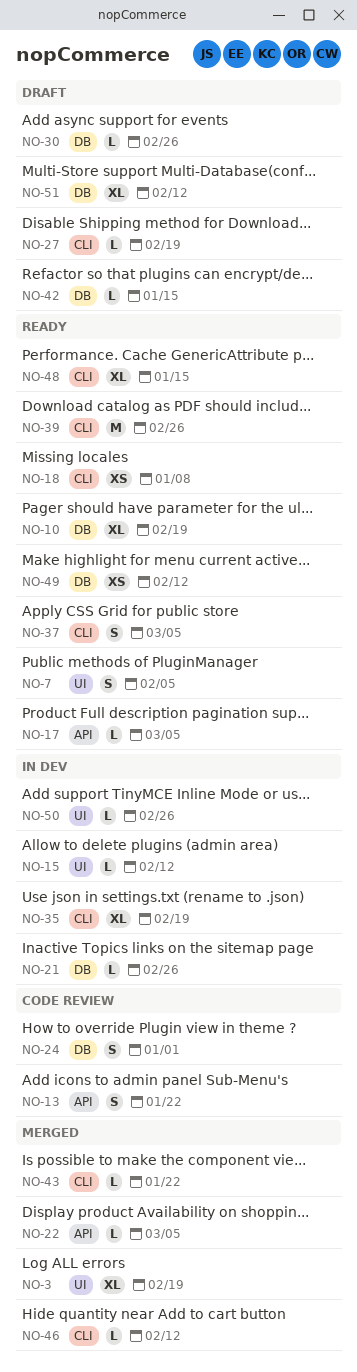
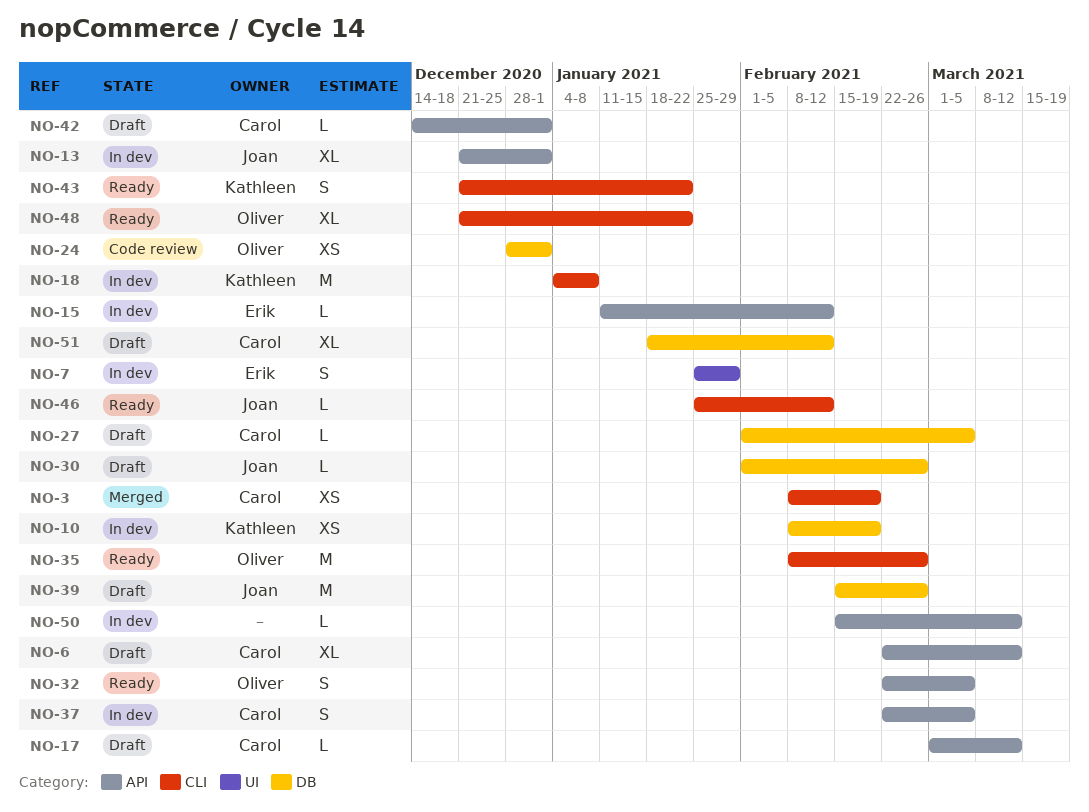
NO-3, label: UI -> CLI
NO-3, estimate: XL -> XS
NO-6: none -> present
NO-7, status: Ready -> In dev
NO-7, due: Feb 5 -> Jan 29
NO-10, status: Ready -> In dev
NO-10, estimate: XL -> XS
NO-13, status: Code review -> In dev
NO-13, estimate: S -> XL
NO-13, due: Jan 22 -> Jan 1
NO-15, label: UI -> API
NO-17, status: Ready -> Draft
NO-17, due: Mar 5 -> Mar 12
NO-18, status: Ready -> In dev
NO-18, estimate: XS -> M
NO-21: present -> none
NO-22: present -> none
NO-24, estimate: S -> XS
NO-27, label: CLI -> DB
NO-27, due: Feb 19 -> Mar 5
NO-32: none -> present
NO-35, status: In dev -> Ready
NO-35, estimate: XL -> M
NO-35, due: Feb 19 -> Feb 26
NO-37, status: Ready -> In dev
NO-37, label: CLI -> API
NO-39, status: Ready -> Draft
NO-39, label: CLI -> DB
NO-42, label: DB -> API
NO-42, due: Jan 15 -> Jan 1
NO-43, status: Merged -> Ready
NO-43, estimate: L -> S
NO-46, status: Merged -> Ready
NO-48, due: Jan 15 -> Jan 22
NO-49: present -> none
NO-50, label: UI -> API
NO-50, due: Feb 26 -> Mar 12

